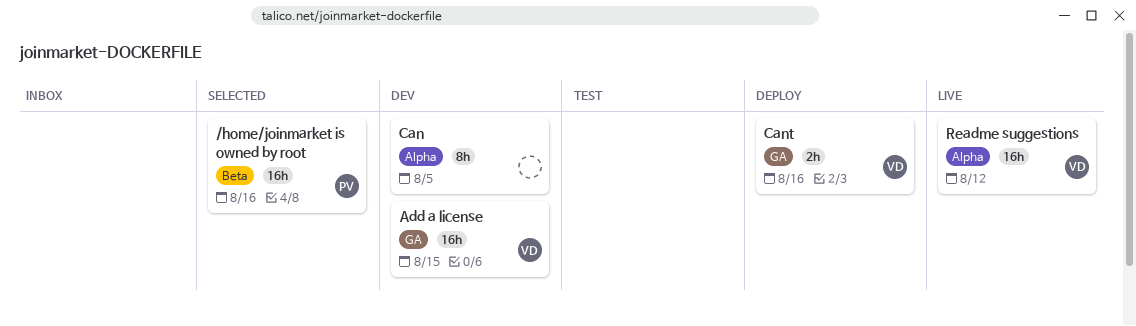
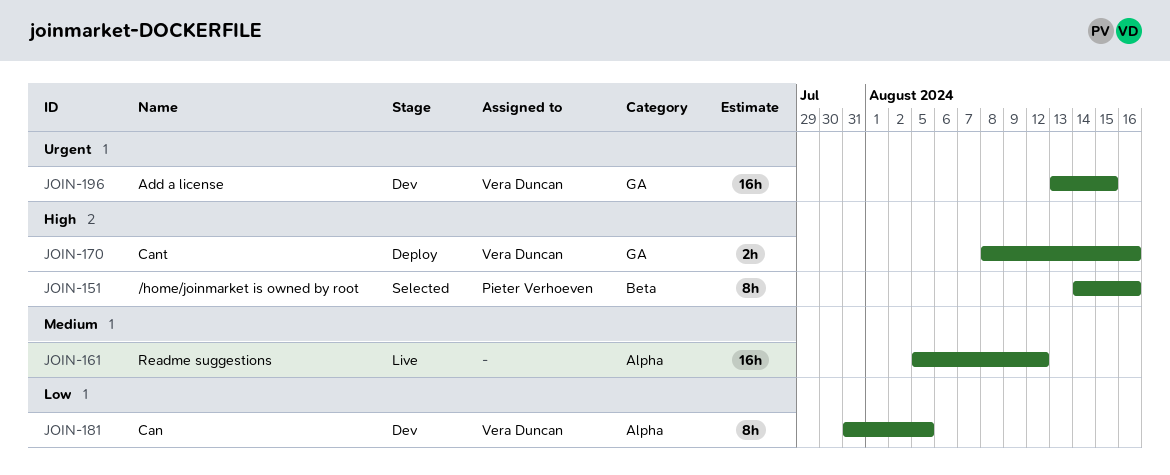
/home/joinmarket is owned by root, estimate: 16h -> 8h
Can, owner: none -> Vera Duncan
Readme suggestions, owner: Vera Duncan -> none

